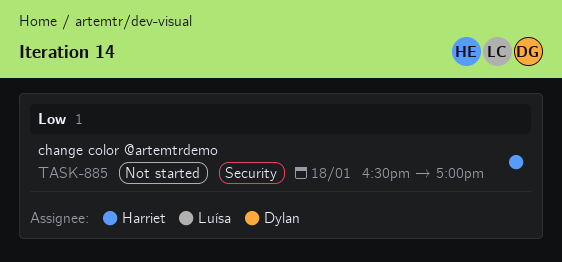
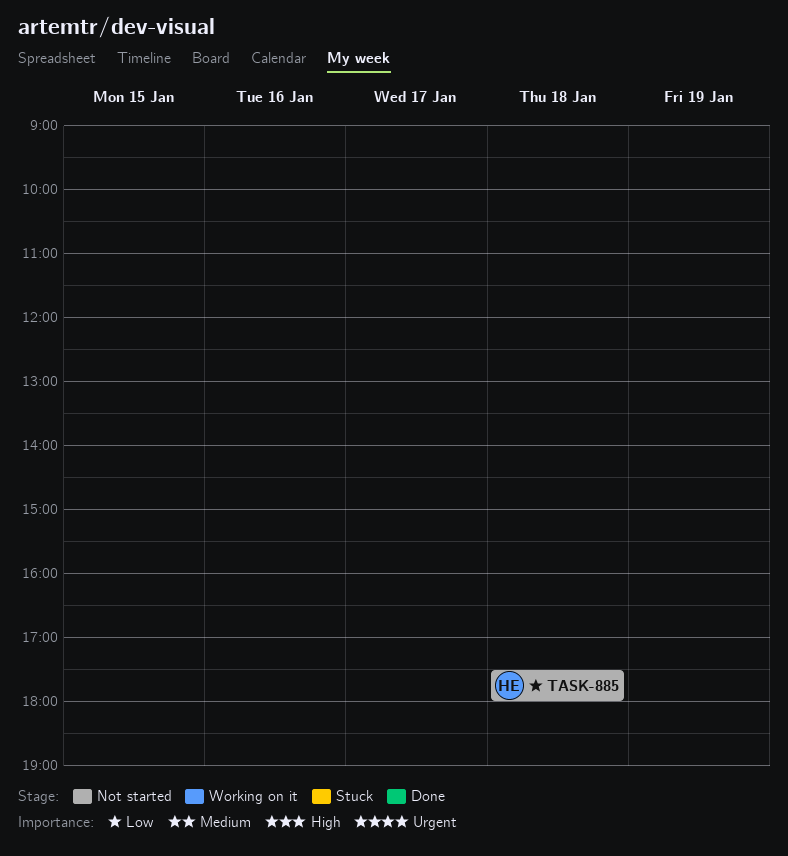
TASK-885, begins: 16:30 -> 17:30
TASK-885, ends: 17:00 -> 18:00

